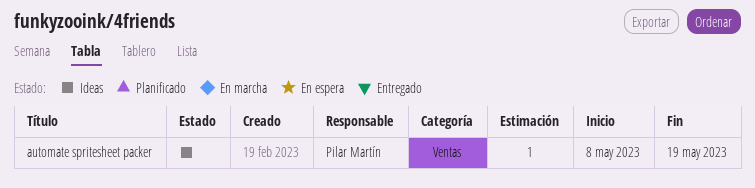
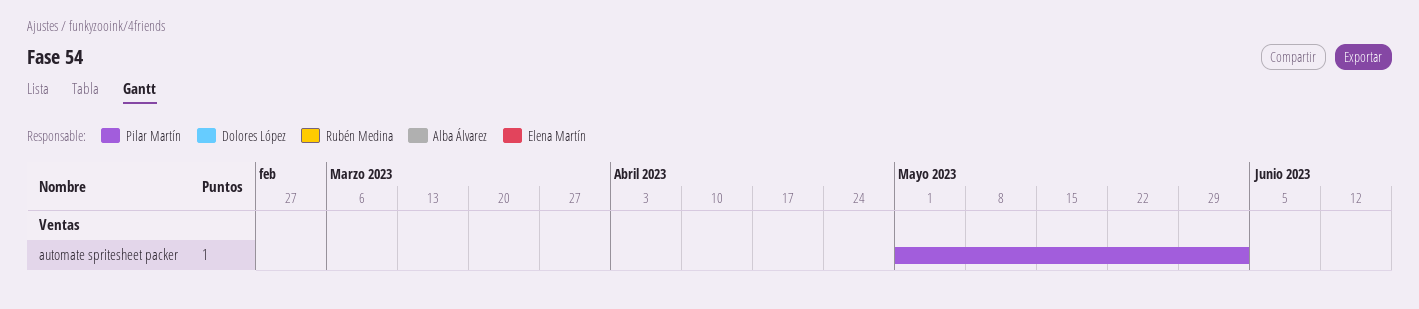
automate spritesheet packer, start: May 8 -> May 1
automate spritesheet packer, due: May 19 -> Jun 2

